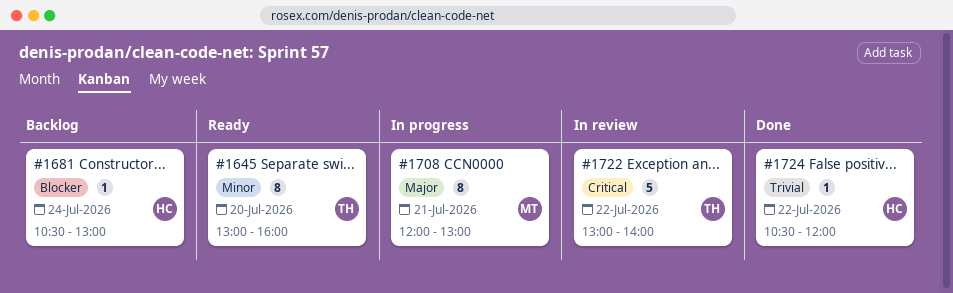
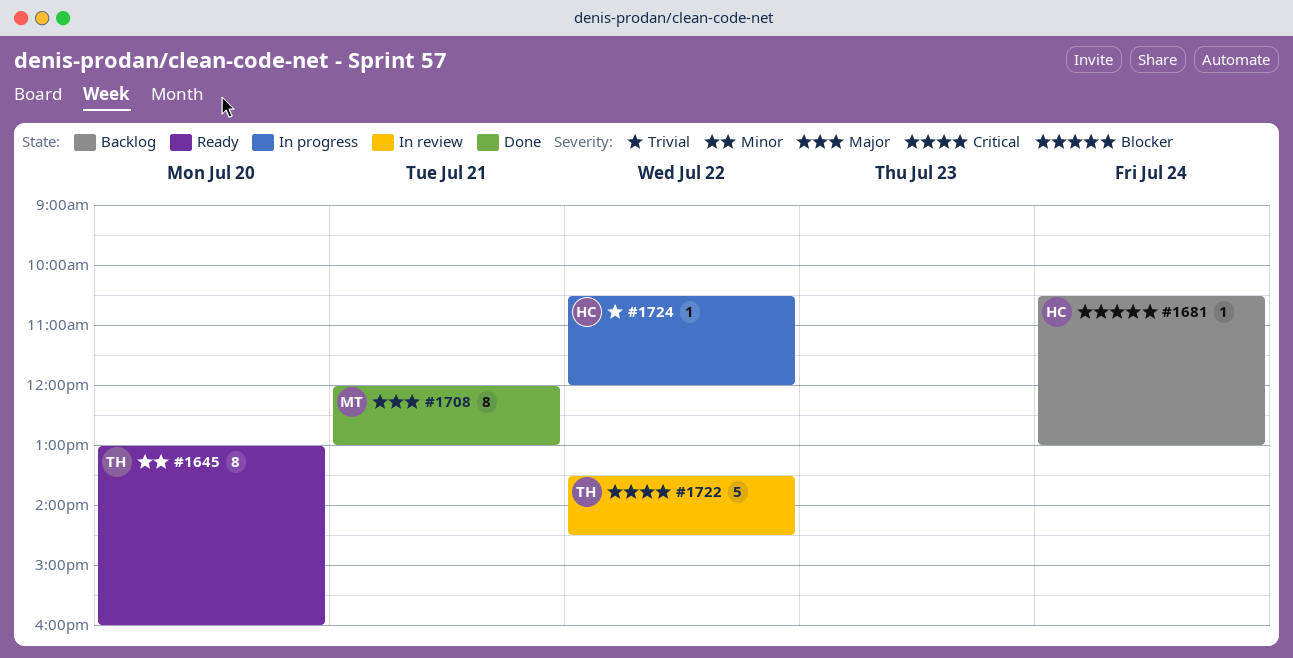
#1708, status: In progress -> Done
#1722, begins: 13:00 -> 13:30
#1722, ends: 14:00 -> 14:30
#1724, status: Done -> In progress

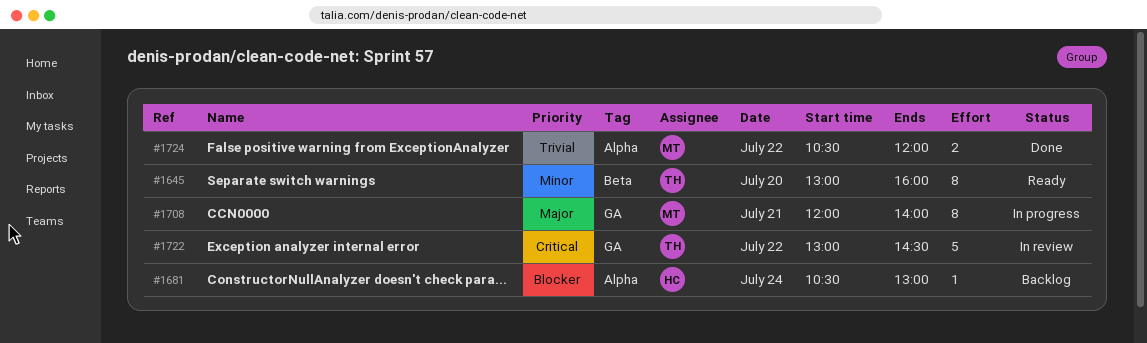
#1708, status: Done -> In progress
#1708, ends: 13:00 -> 14:00
#1722, begins: 13:30 -> 13:00
#1724, status: In progress -> Done
#1724, owner: HC -> MT
#1724, estimate: 1 -> 2

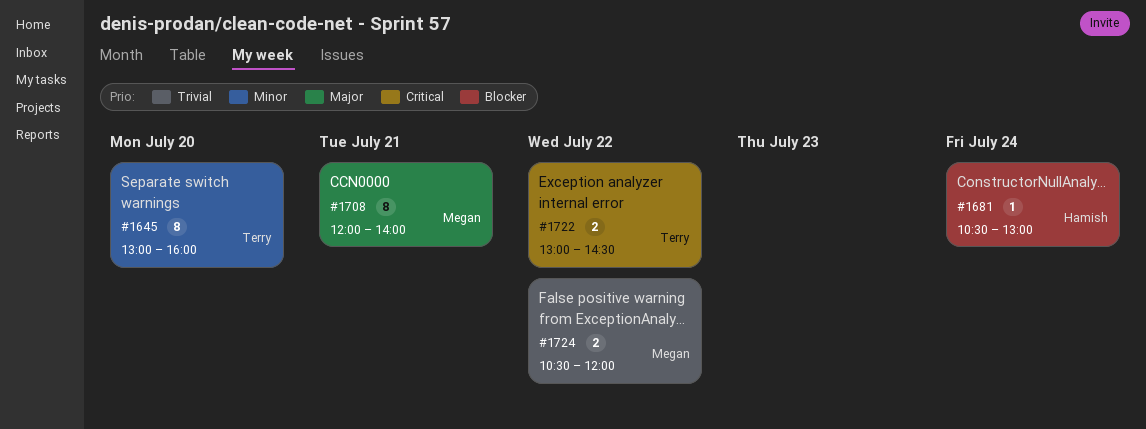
#1722, estimate: 5 -> 2

